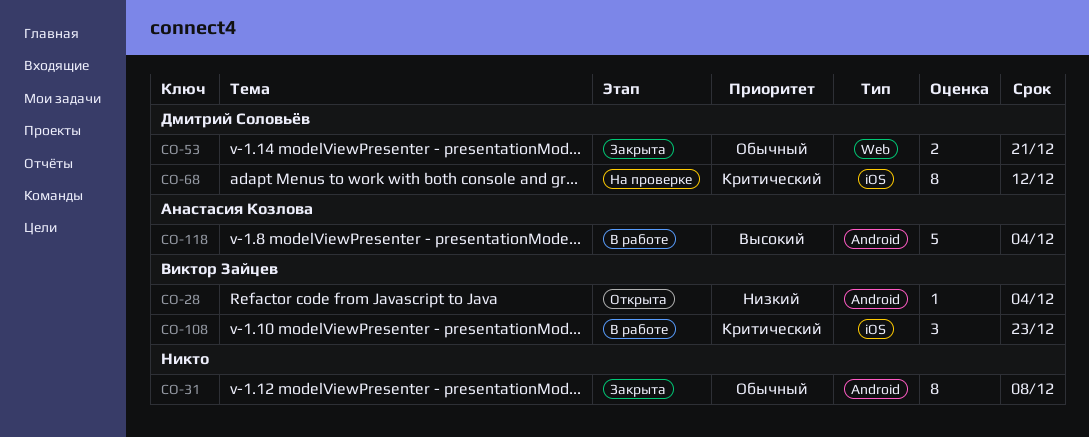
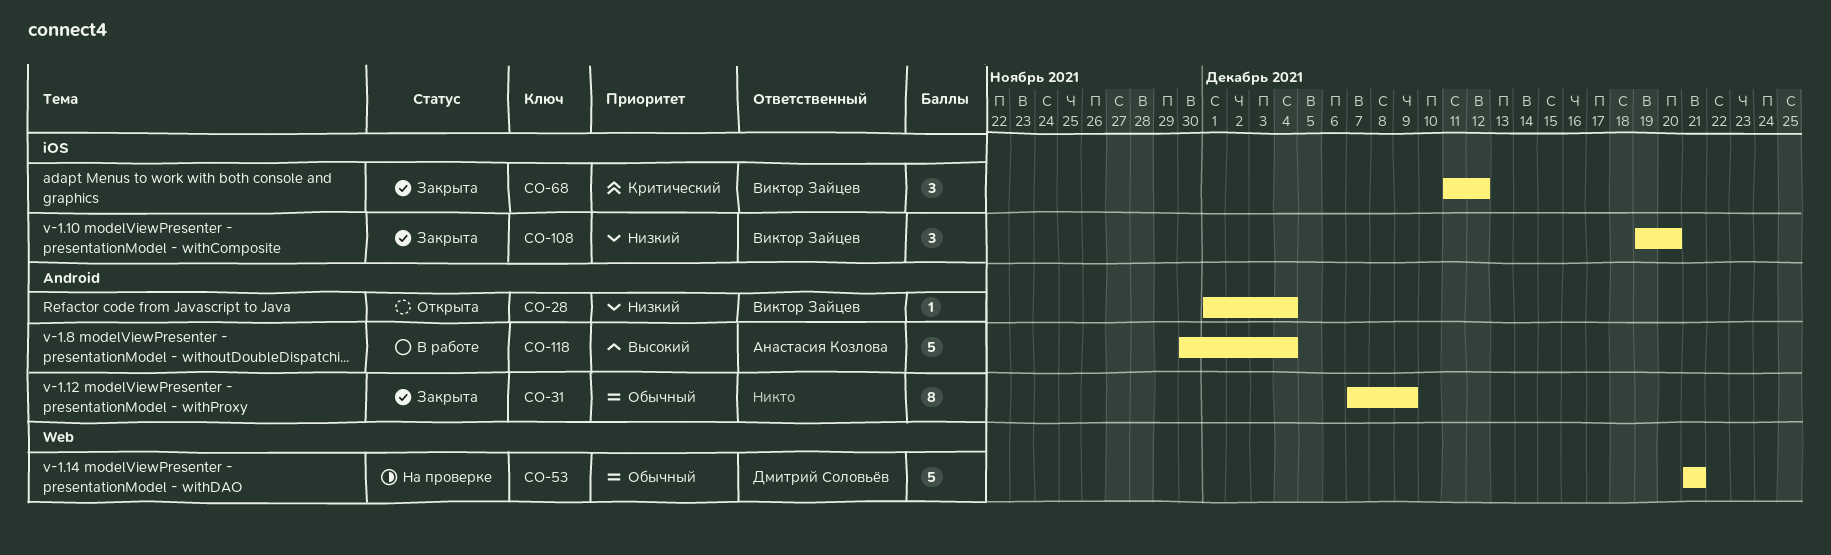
CO-31, due: Dec 8 -> Dec 9
CO-53, status: Закрыта -> На проверке
CO-53, estimate: 2 -> 5
CO-68, status: На проверке -> Закрыта
CO-68, owner: Дмитрий Соловьёв -> Виктор Зайцев
CO-68, estimate: 8 -> 3
CO-108, status: В работе -> Закрыта
CO-108, priority: Критический -> Низкий
CO-108, due: Dec 23 -> Dec 20

